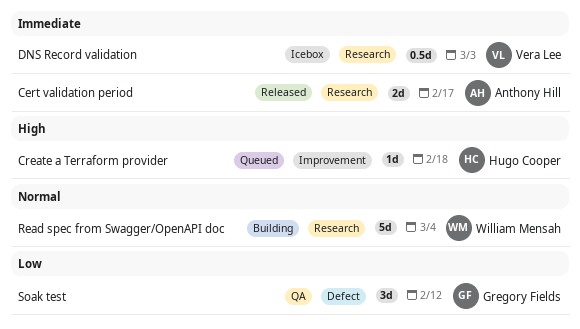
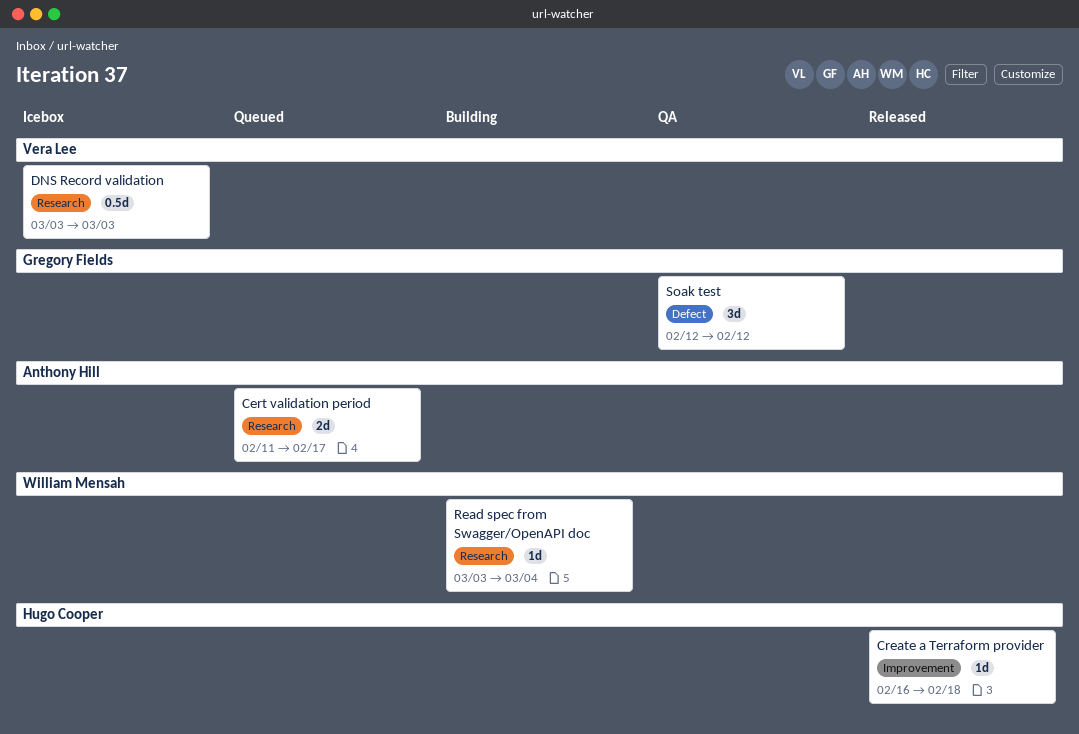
Cert validation period, status: Released -> Queued
Create a Terraform provider, status: Queued -> Released
Read spec from Swagger/OpenAPI doc, estimate: 5d -> 1d

